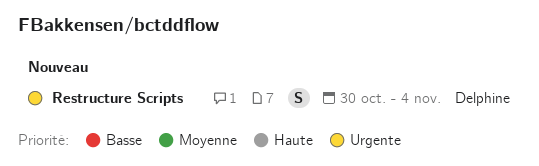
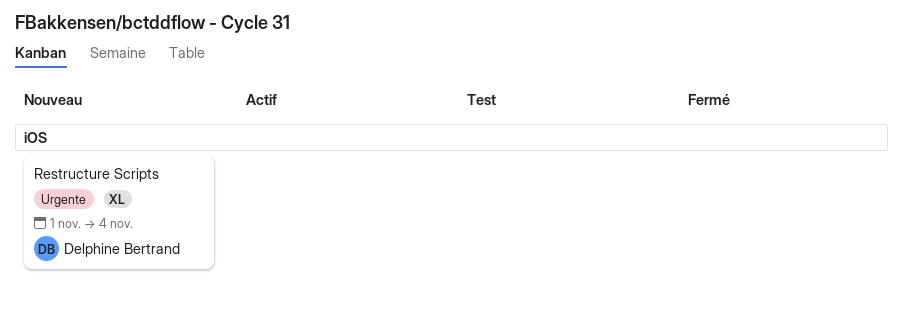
Restructure Scripts, estimate: S -> XL
Restructure Scripts, start: Oct 30 -> Nov 1

